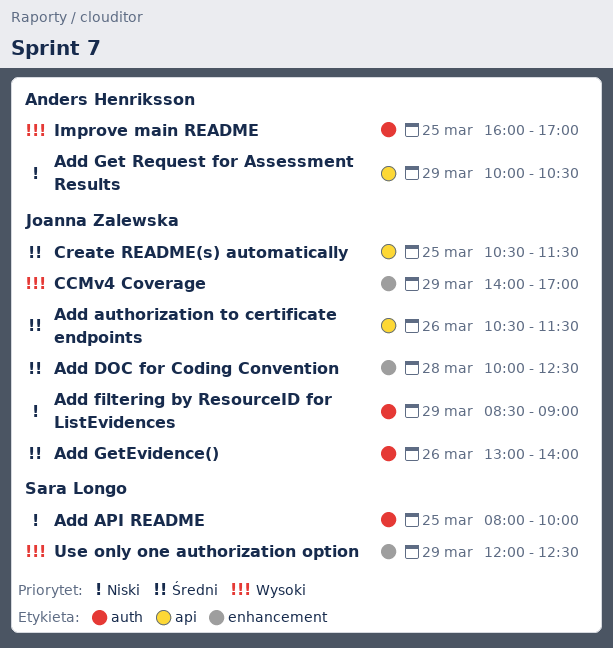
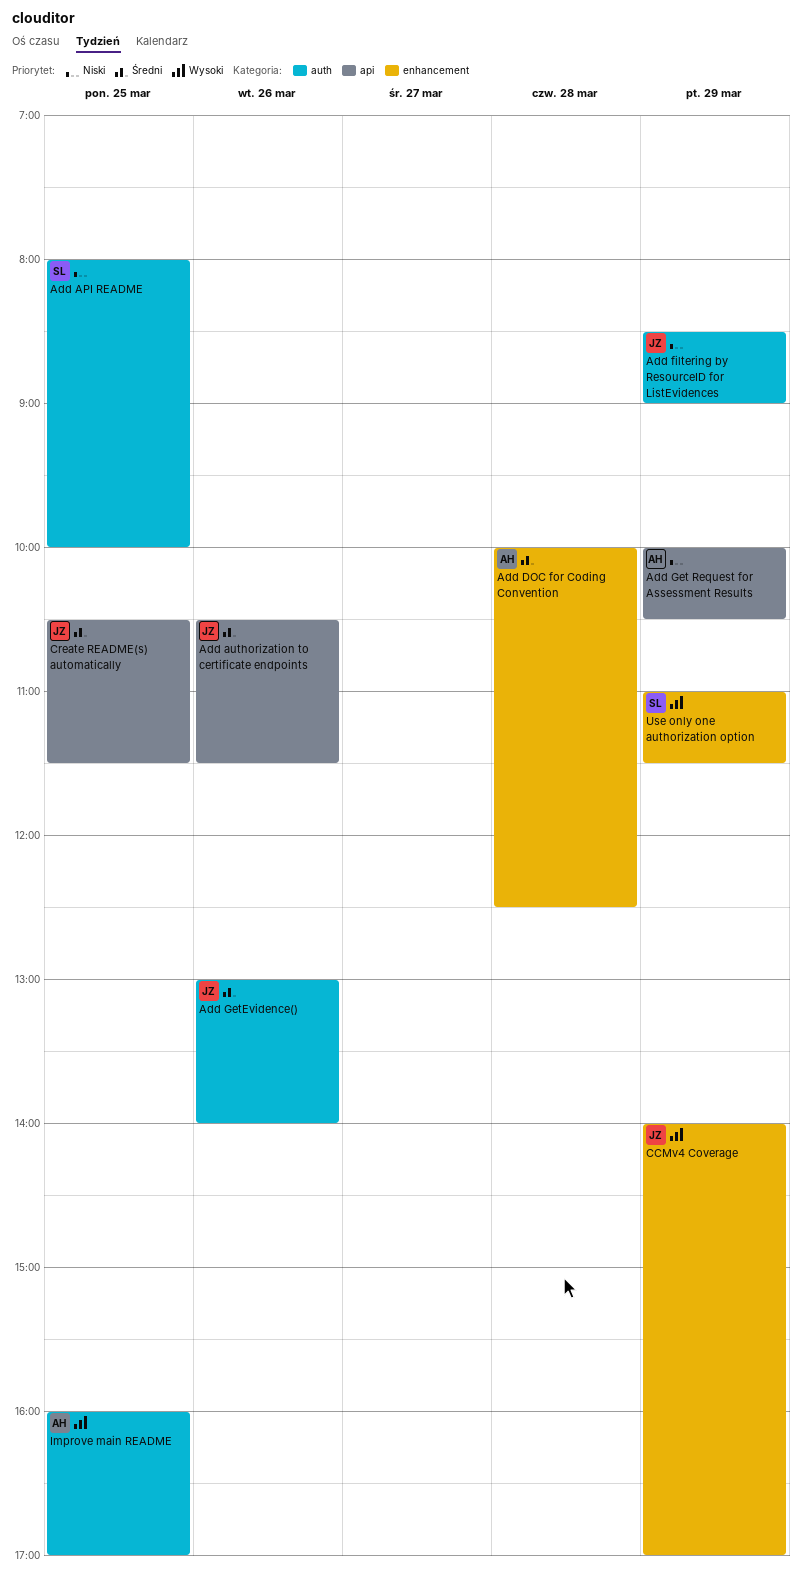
Add DOC for Coding Convention, owner: Joanna Zalewska -> Anders Henriksson
Use only one authorization option, begins: 12:00 -> 11:00
Use only one authorization option, ends: 12:30 -> 11:30

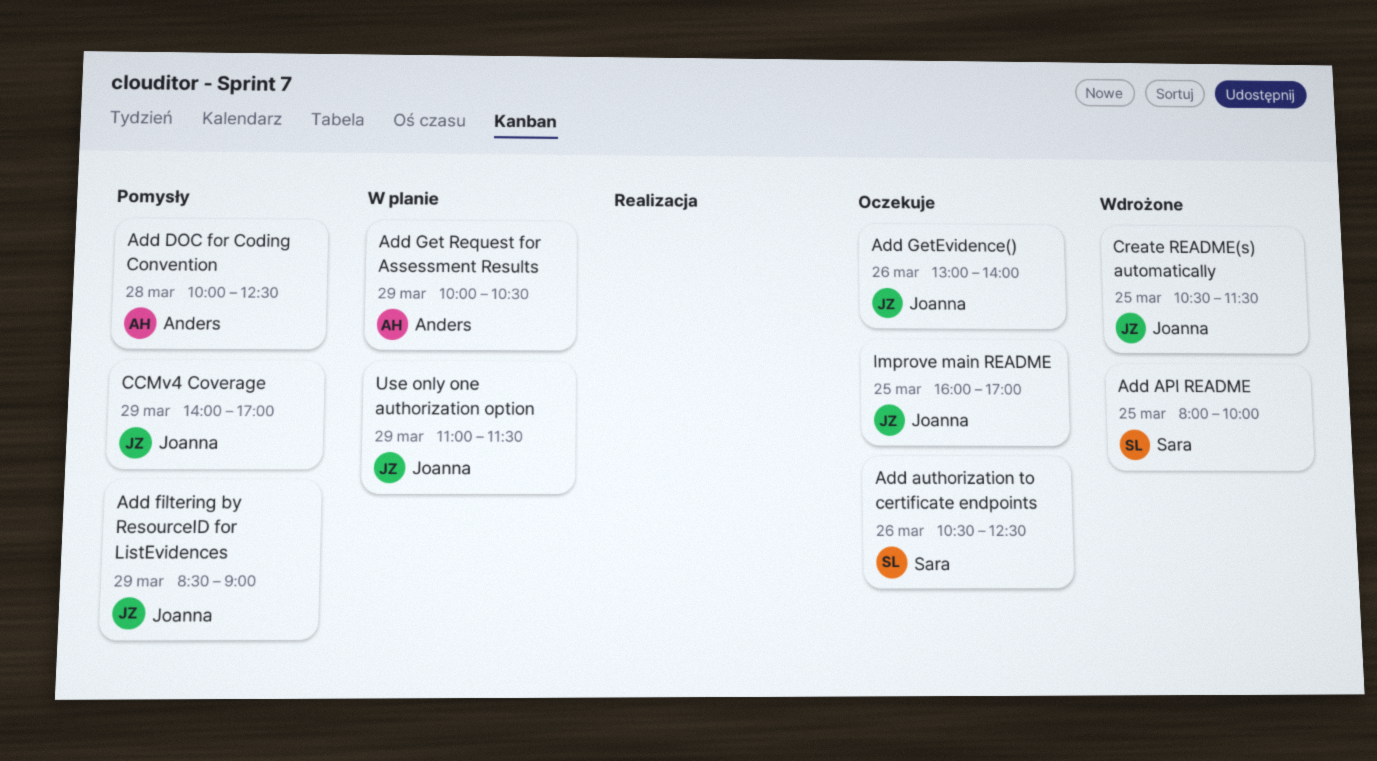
Add authorization to certificate endpoints, owner: Joanna -> Sara
Add authorization to certificate endpoints, ends: 11:30 -> 12:30
Improve main README, owner: Anders -> Joanna
Use only one authorization option, owner: Sara -> Joanna

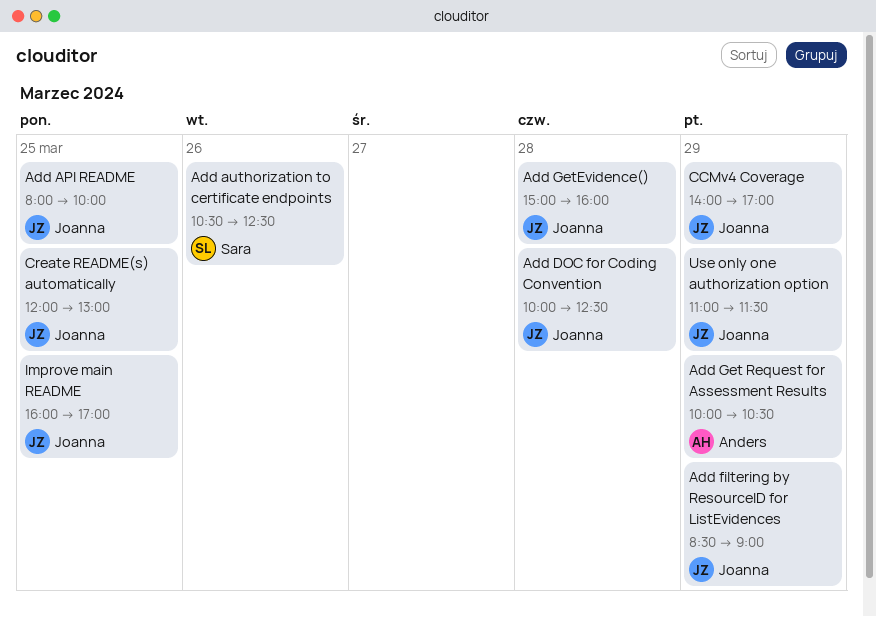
Add API README, owner: Sara -> Joanna
Add DOC for Coding Convention, owner: Anders -> Joanna
Add GetEvidence(), day: Mar 26 -> Mar 28
Add GetEvidence(), begins: 13:00 -> 15:00
Add GetEvidence(), ends: 14:00 -> 16:00
Create README(s) automatically, begins: 10:30 -> 12:00
Create README(s) automatically, ends: 11:30 -> 13:00

